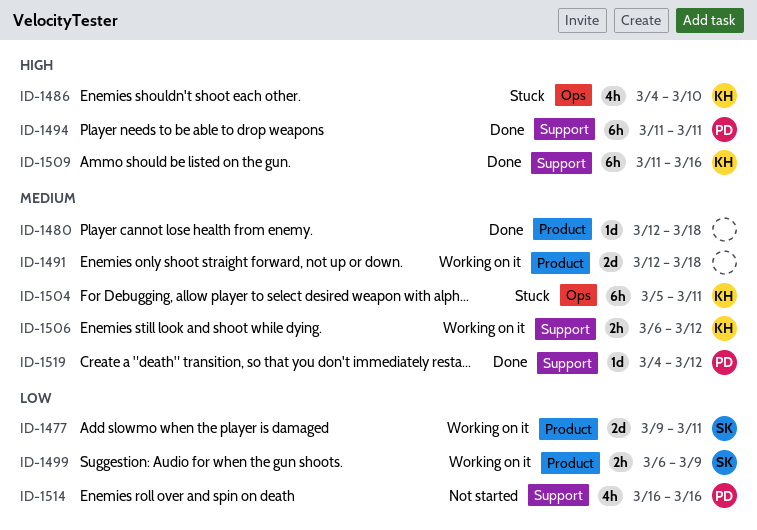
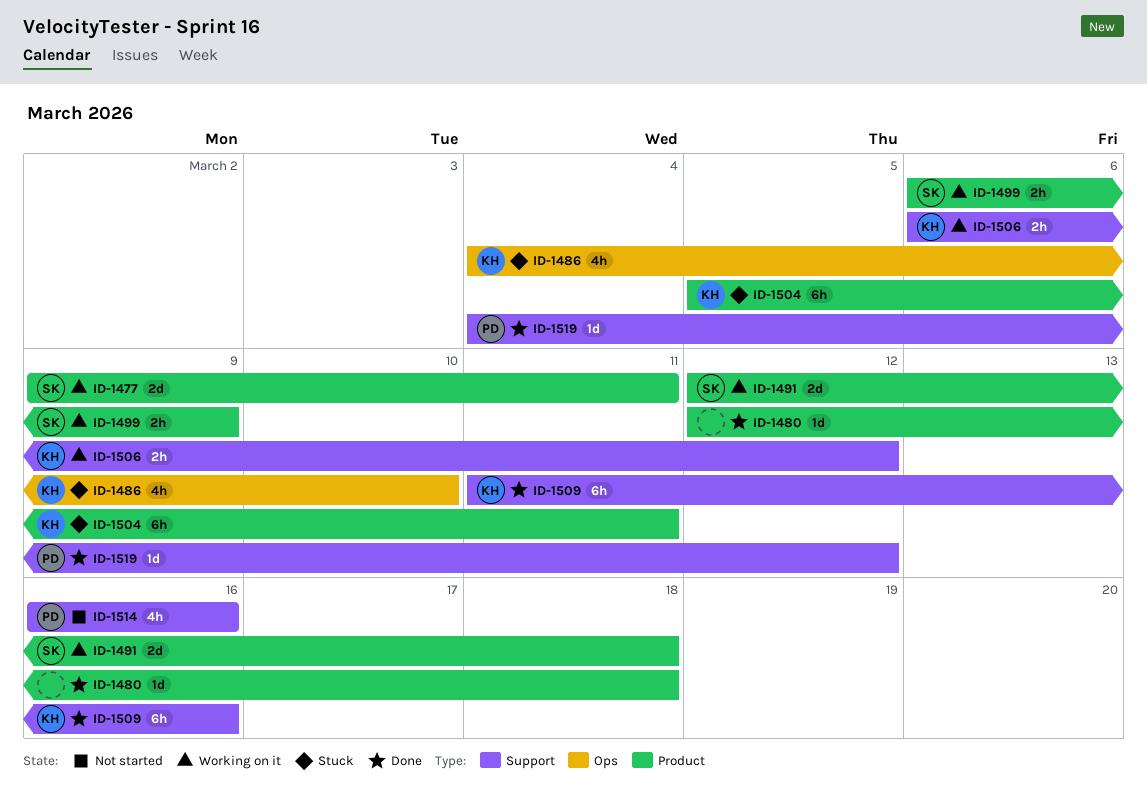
ID-1491, owner: none -> SK
ID-1494: present -> none
ID-1504, label: Ops -> Product

